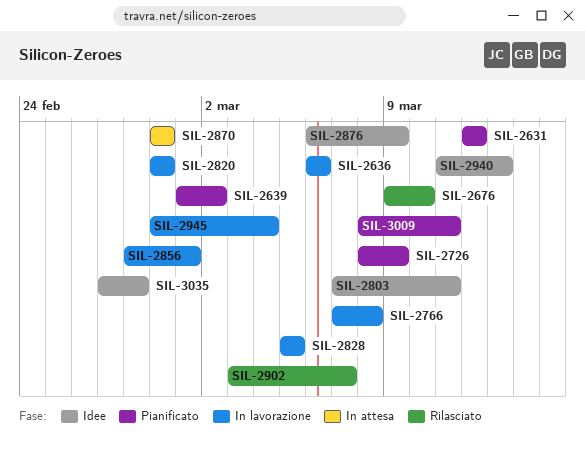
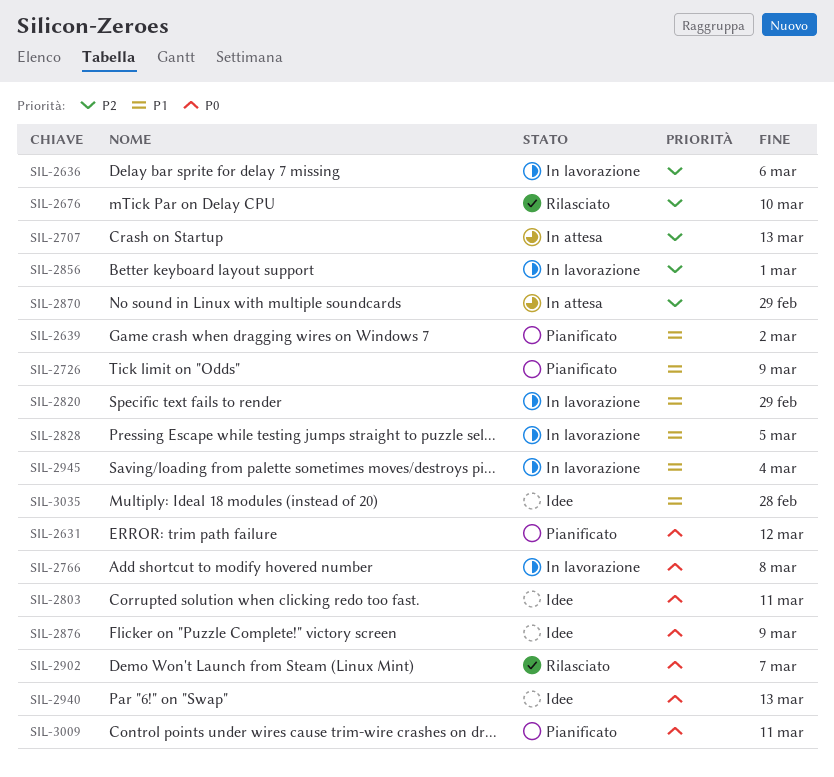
SIL-2707: none -> present

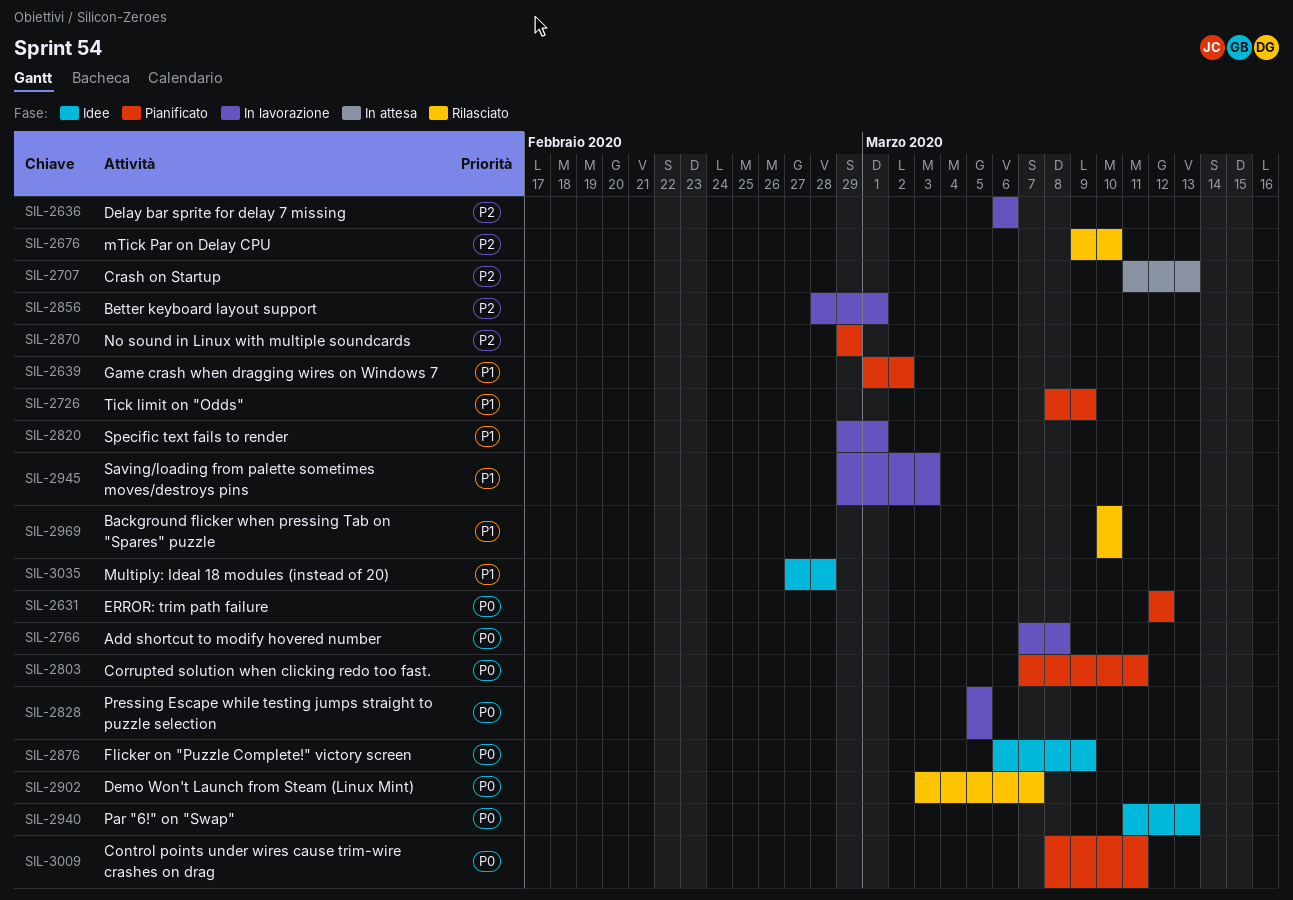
SIL-2803, status: Idee -> Pianificato
SIL-2820, due: Feb 29 -> Mar 1
SIL-2828, priority: P1 -> P0
SIL-2870, status: In attesa -> Pianificato
SIL-2945, due: Mar 4 -> Mar 3
SIL-2969: none -> present

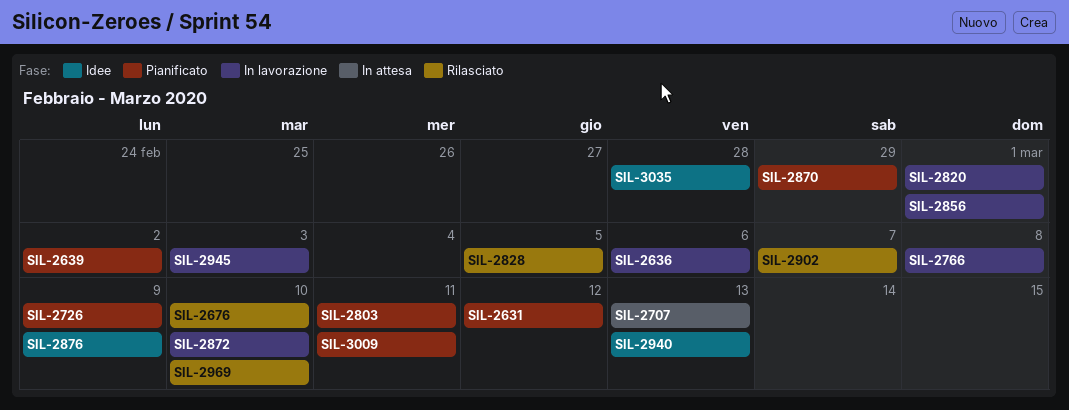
SIL-2828, status: In lavorazione -> Rilasciato
SIL-2872: none -> present

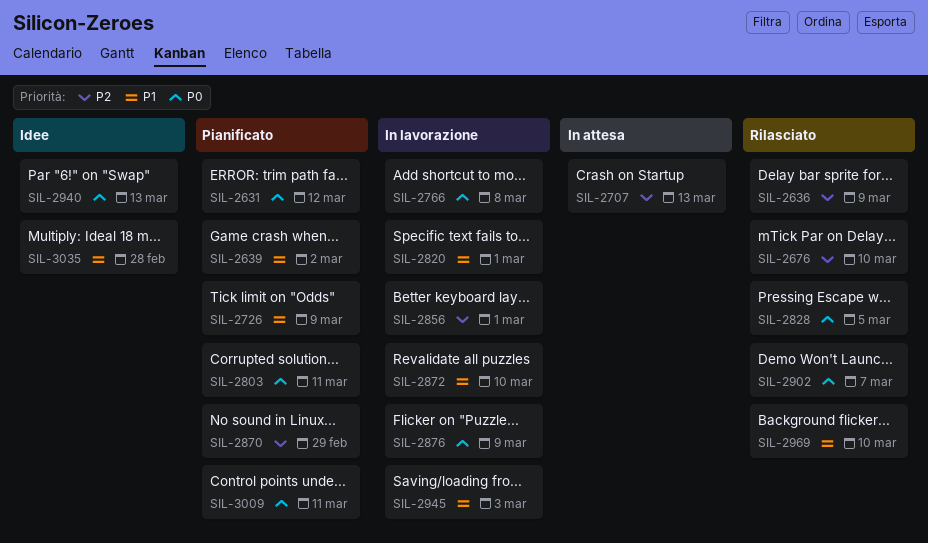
SIL-2636, status: In lavorazione -> Rilasciato
SIL-2636, due: Mar 6 -> Mar 9
SIL-2876, status: Idee -> In lavorazione

